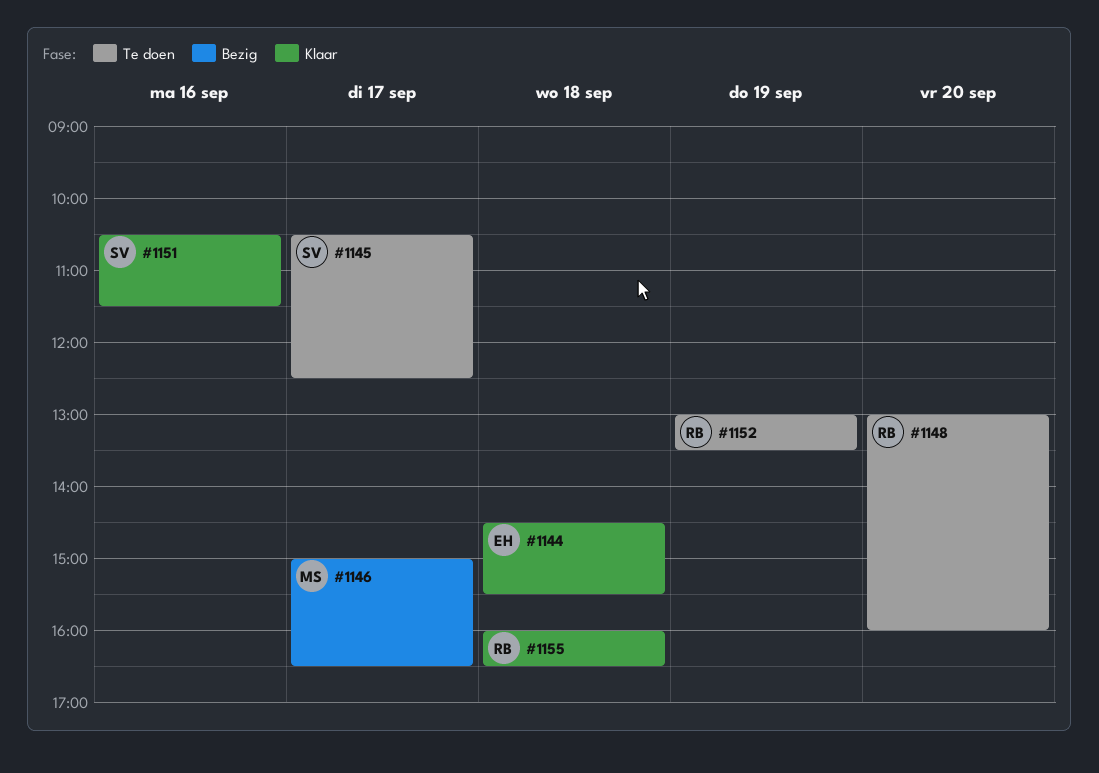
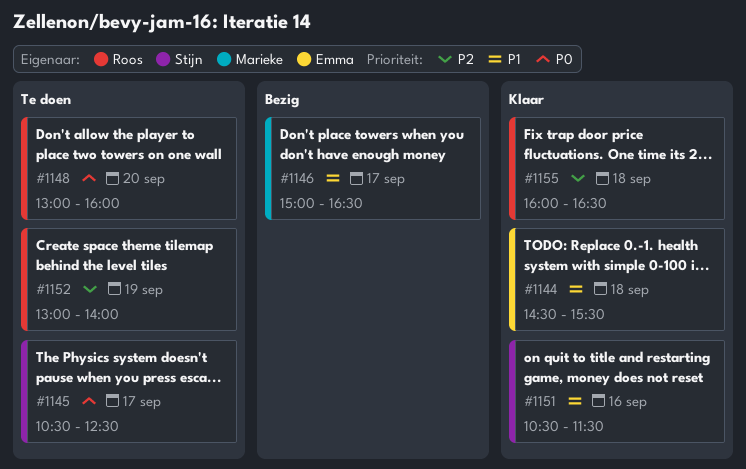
#1152, ends: 13:30 -> 14:00

